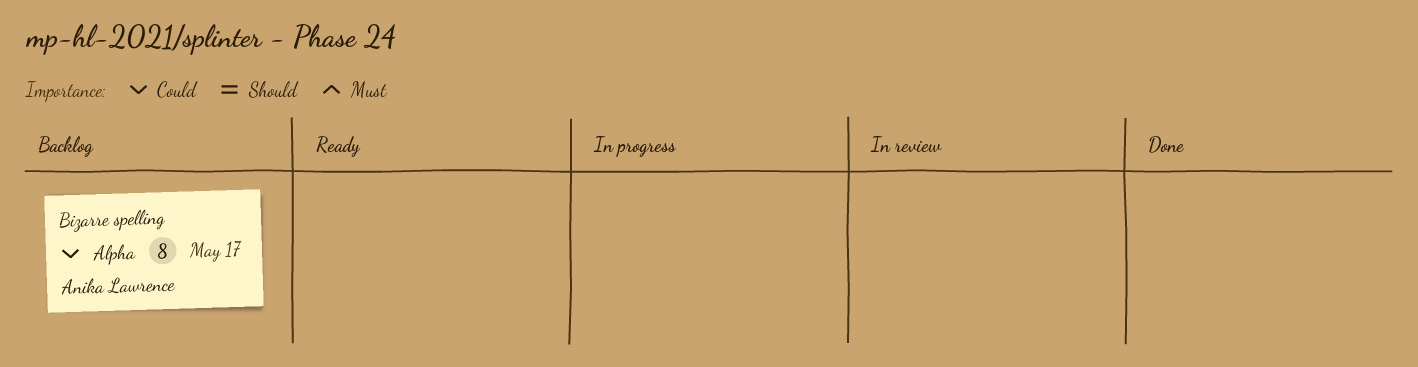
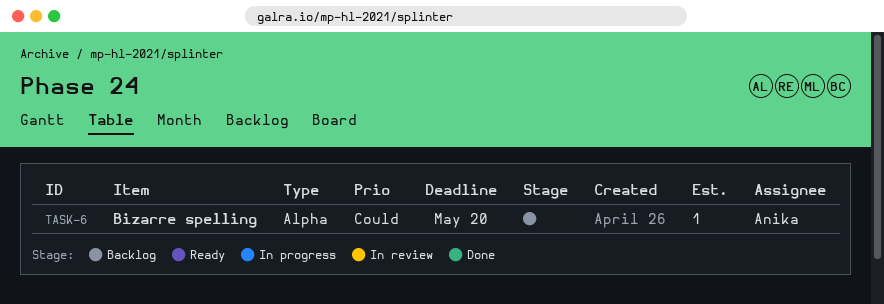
Bizarre spelling, estimate: 8 -> 1
Bizarre spelling, due: May 17 -> May 20

